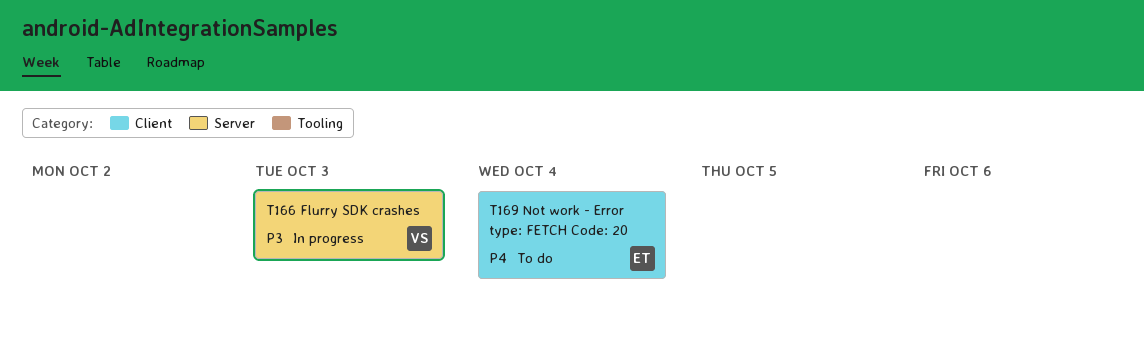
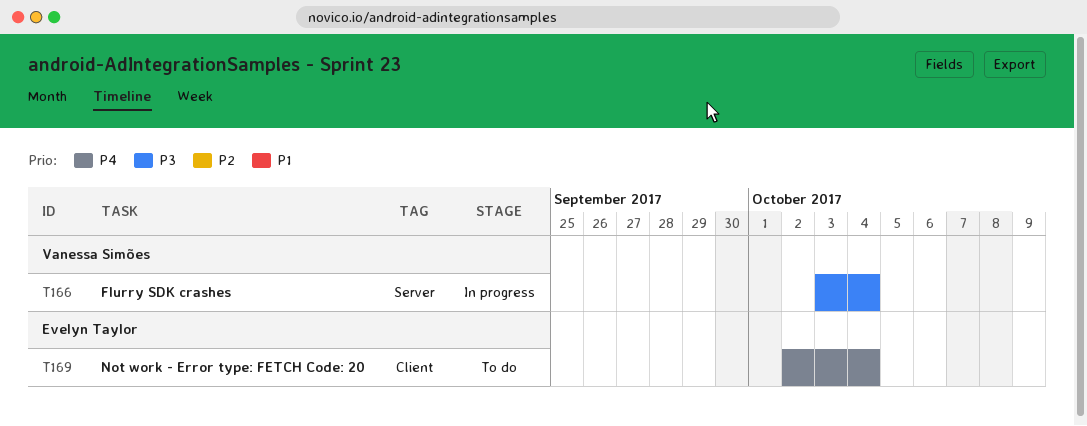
T166, due: Oct 3 -> Oct 4

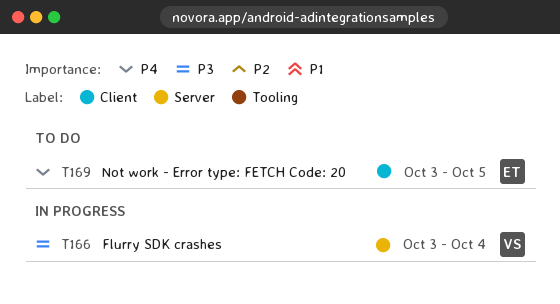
T169, start: Oct 2 -> Oct 3
T169, due: Oct 4 -> Oct 5

